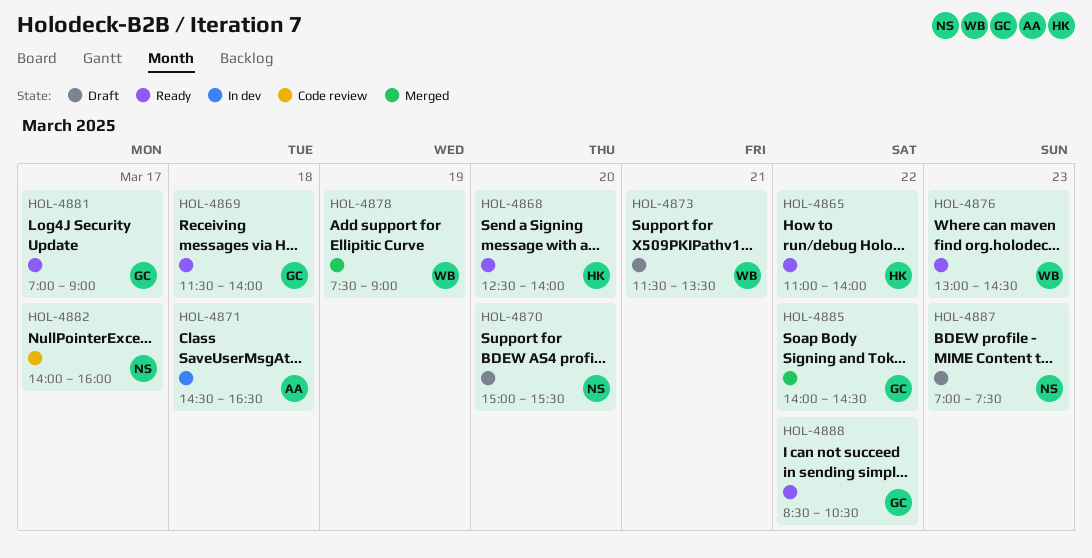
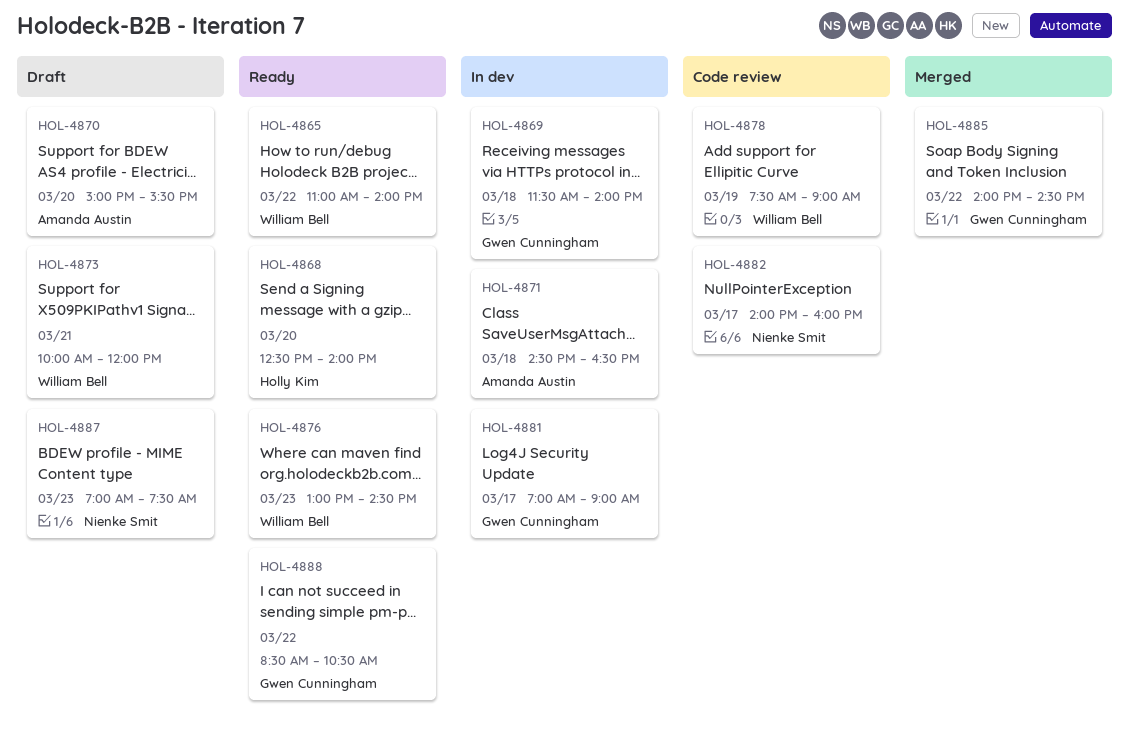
HOL-4865, owner: Holly Kim -> William Bell
HOL-4869, status: Ready -> In dev
HOL-4870, owner: Nienke Smit -> Amanda Austin
HOL-4873, begins: 11:30 -> 10:00
HOL-4873, ends: 13:30 -> 12:00
HOL-4878, status: Merged -> Code review
HOL-4881, status: Ready -> In dev

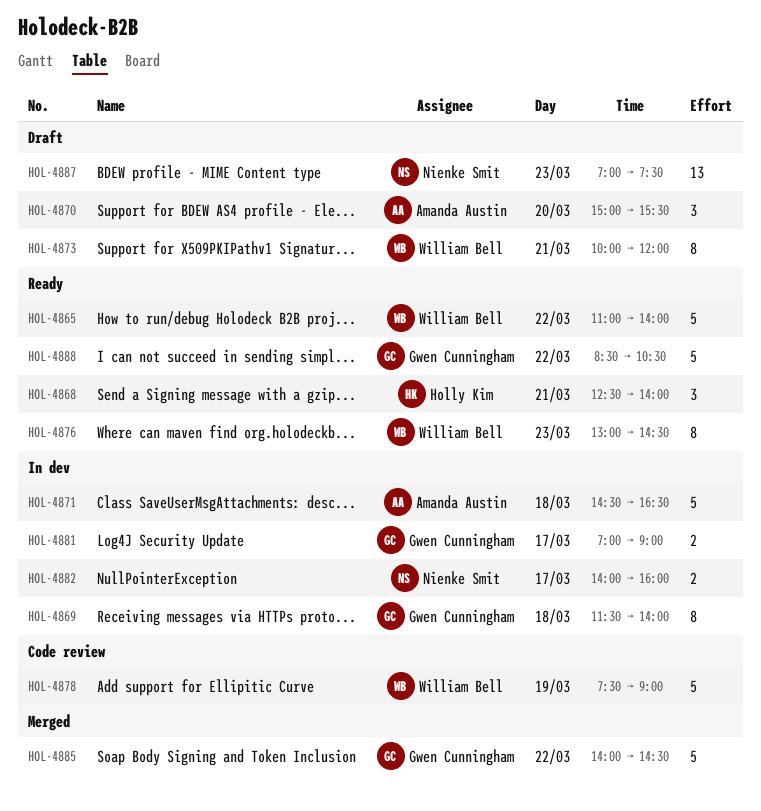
HOL-4868, day: Mar 20 -> Mar 21
HOL-4882, status: Code review -> In dev

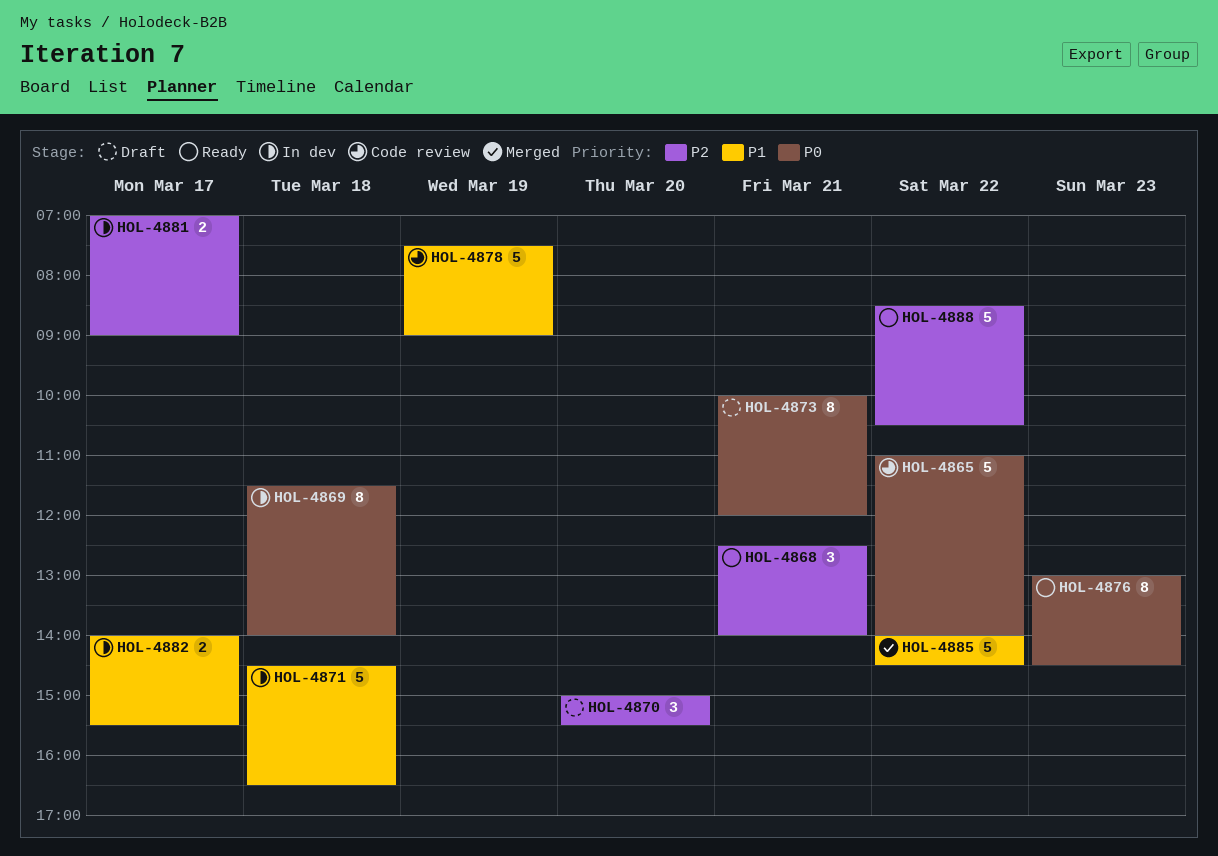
HOL-4865, status: Ready -> Code review
HOL-4882, ends: 16:00 -> 15:30
HOL-4887: present -> none

